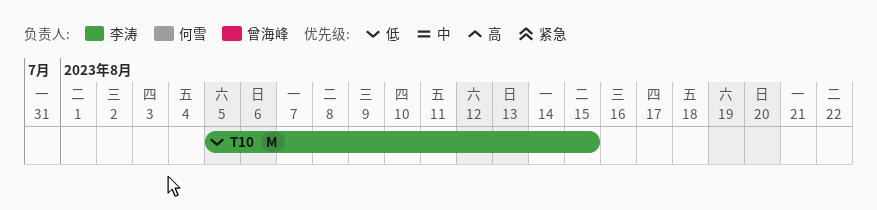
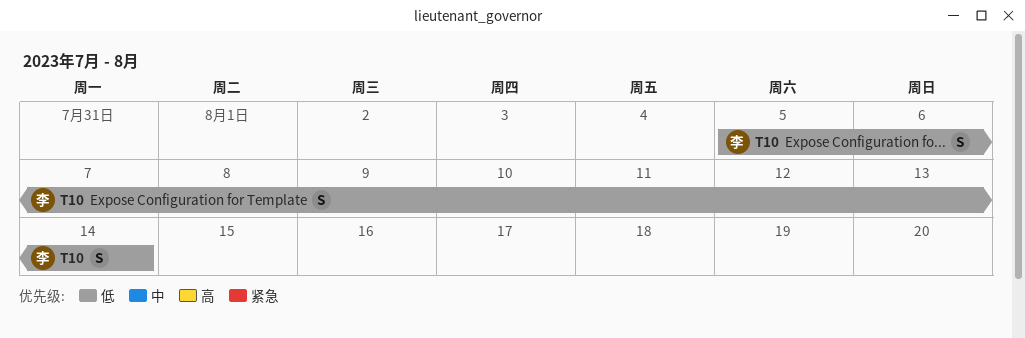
T10, estimate: M -> S
T10, due: Aug 15 -> Aug 14

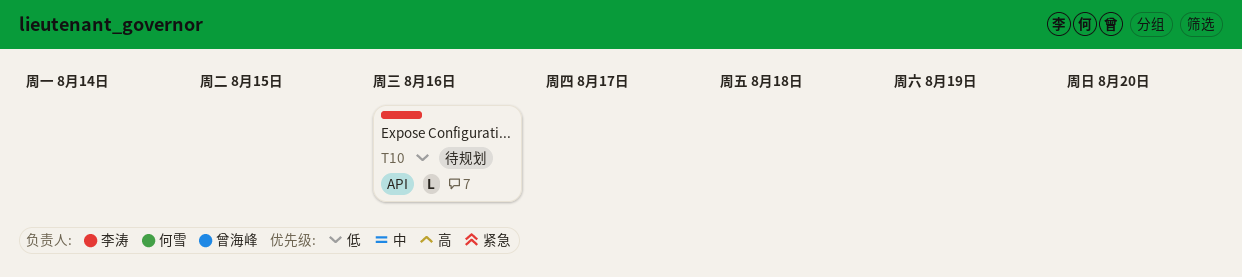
T10, estimate: S -> L
T10, due: Aug 14 -> Aug 16

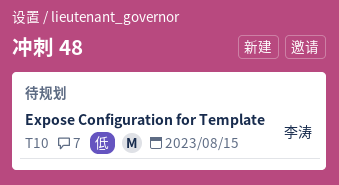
T10, estimate: L -> M
T10, due: Aug 16 -> Aug 15

